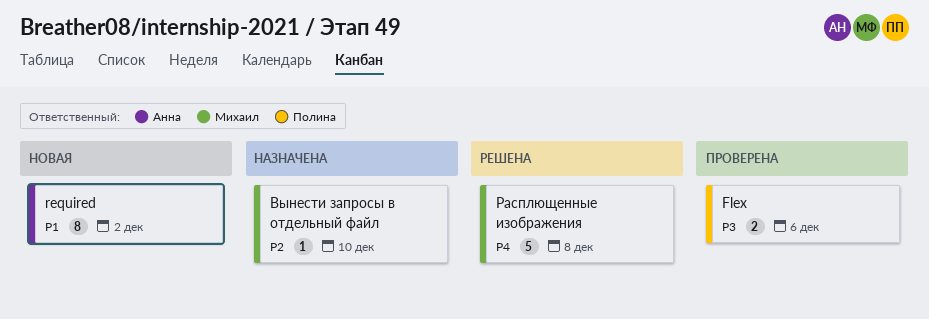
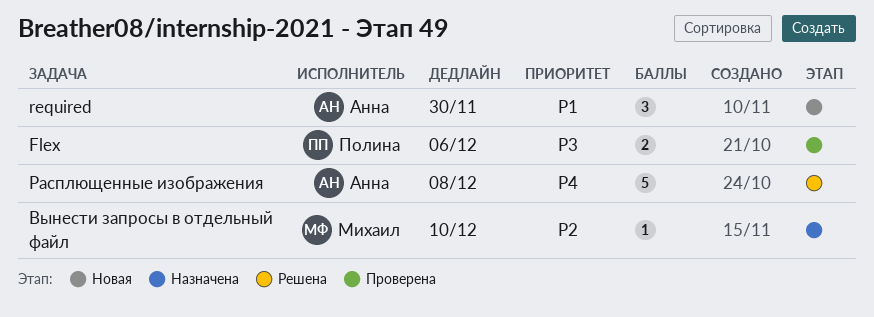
required, estimate: 8 -> 3
required, due: Dec 2 -> Nov 30
Расплющенные изображения, owner: Михаил -> Анна

